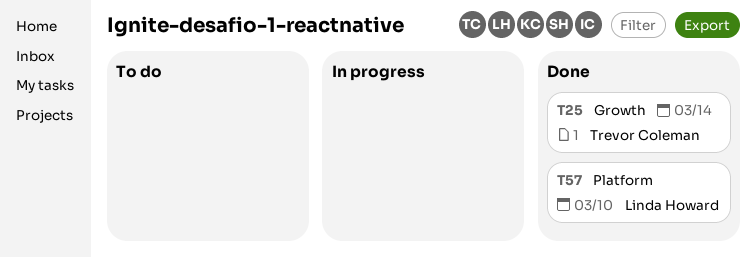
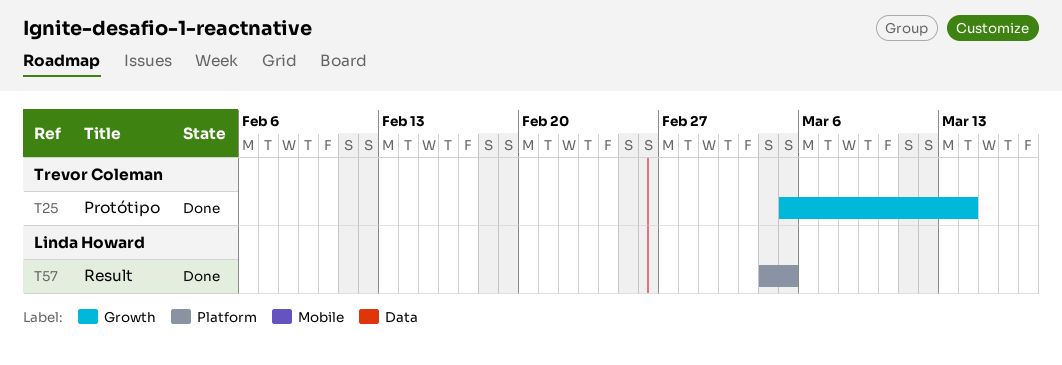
T57, due: Mar 10 -> Mar 5

